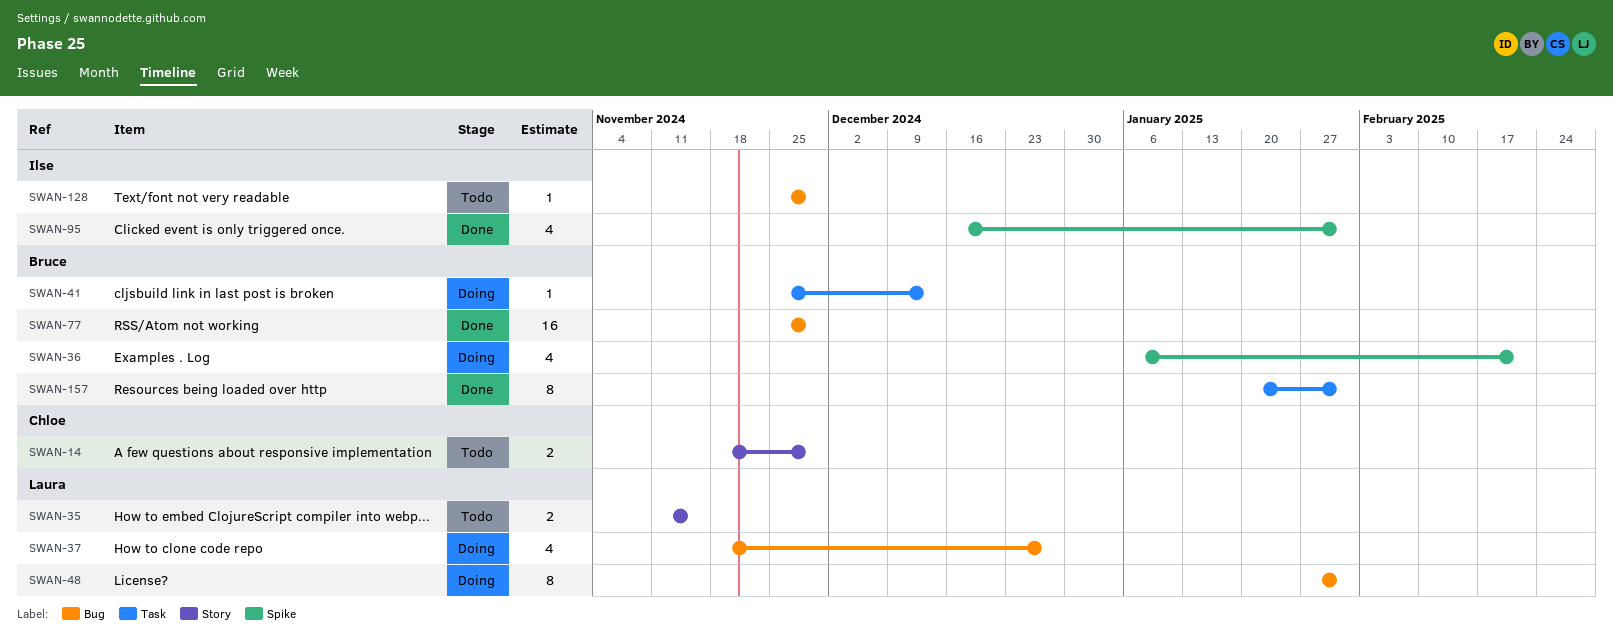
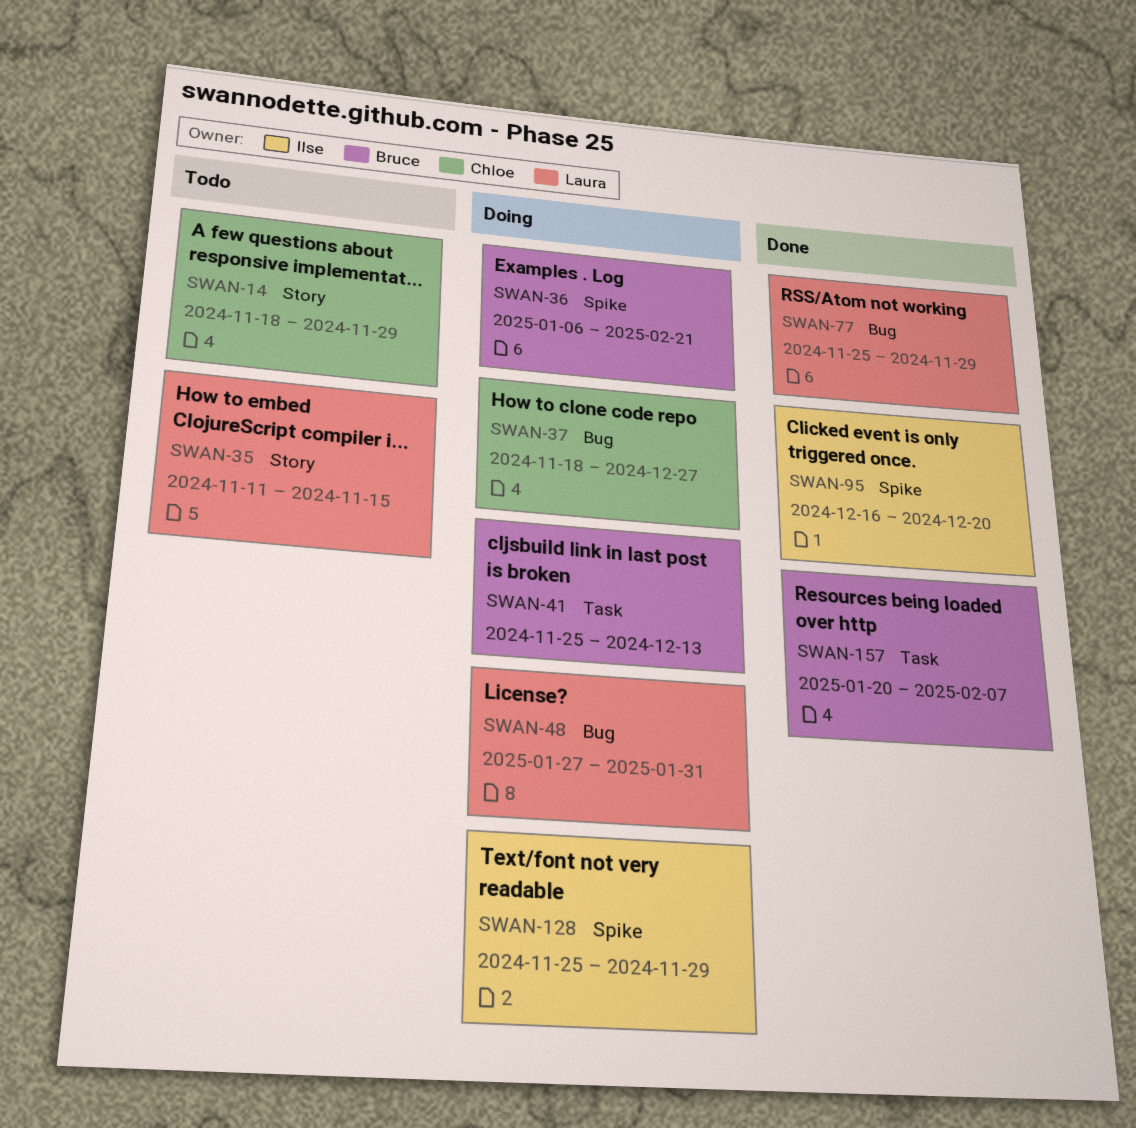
SWAN-37, owner: Laura -> Chloe
SWAN-77, owner: Bruce -> Laura
SWAN-95, due: Jan 31 -> Dec 20
SWAN-128, status: Todo -> Doing
SWAN-128, label: Bug -> Spike
SWAN-157, due: Jan 31 -> Feb 7

